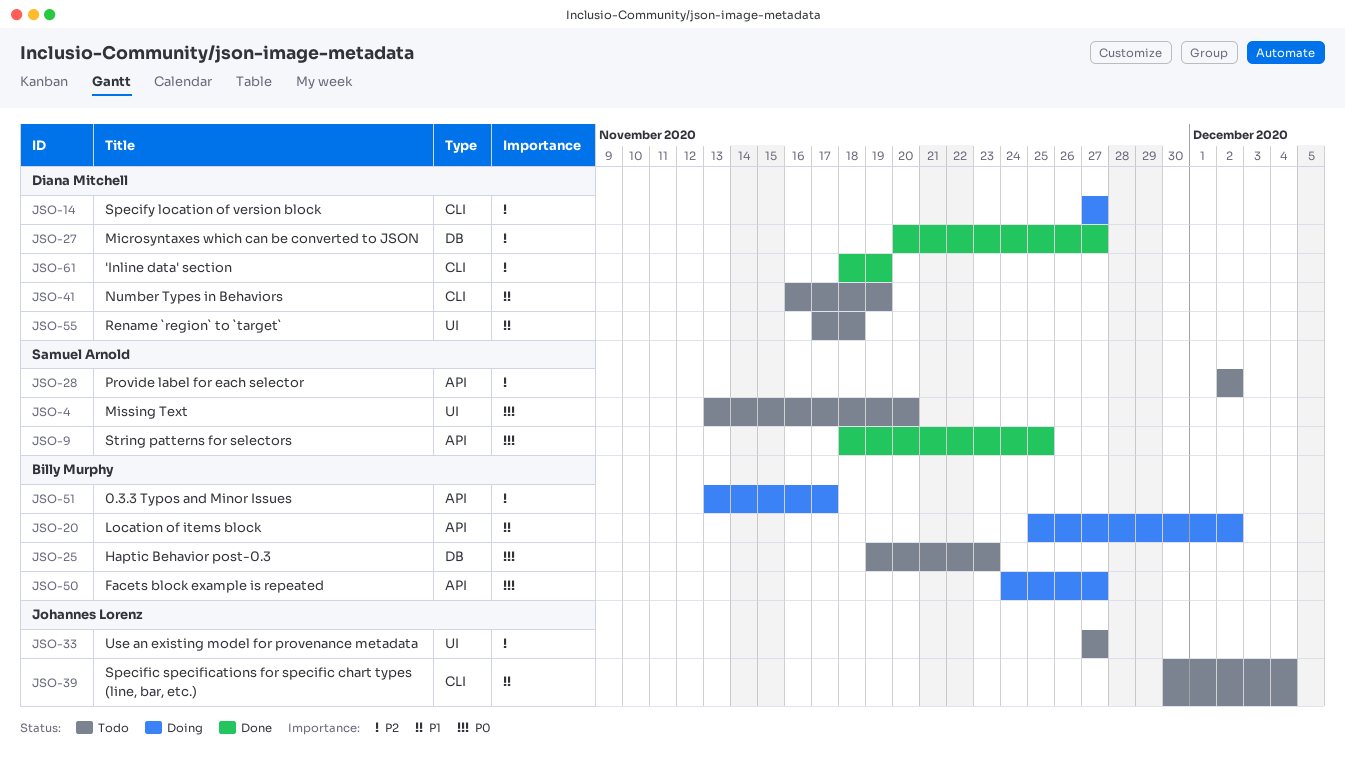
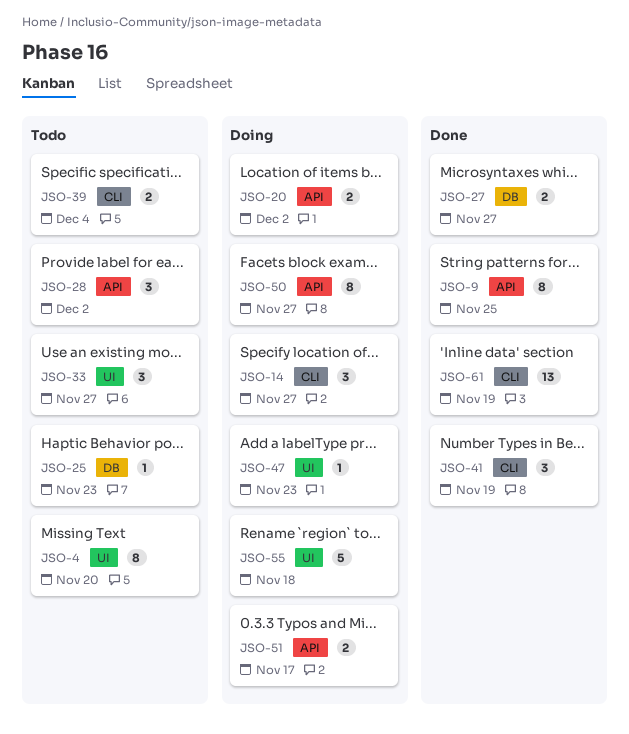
JSO-41, status: Todo -> Done
JSO-47: none -> present
JSO-55, status: Todo -> Doing

